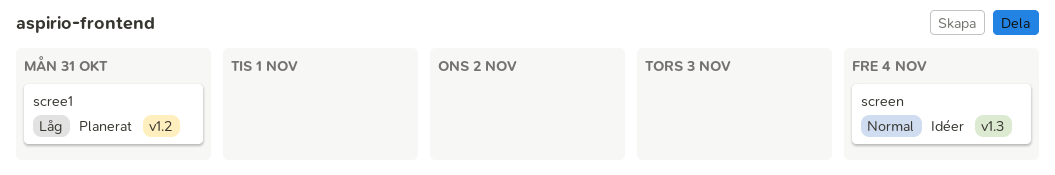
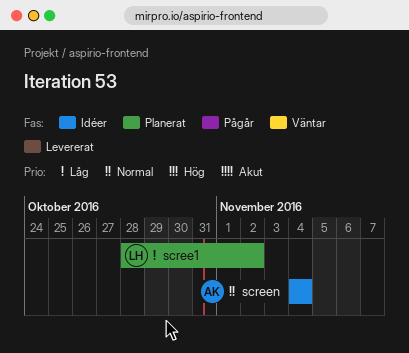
scree1, due: Oct 31 -> Nov 2

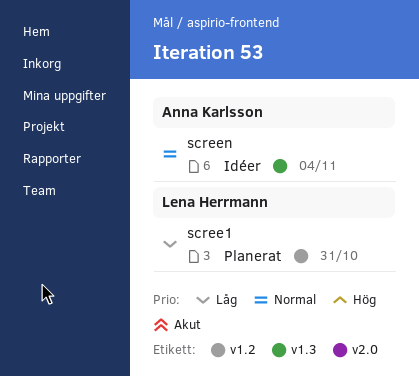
scree1, due: Nov 2 -> Oct 31

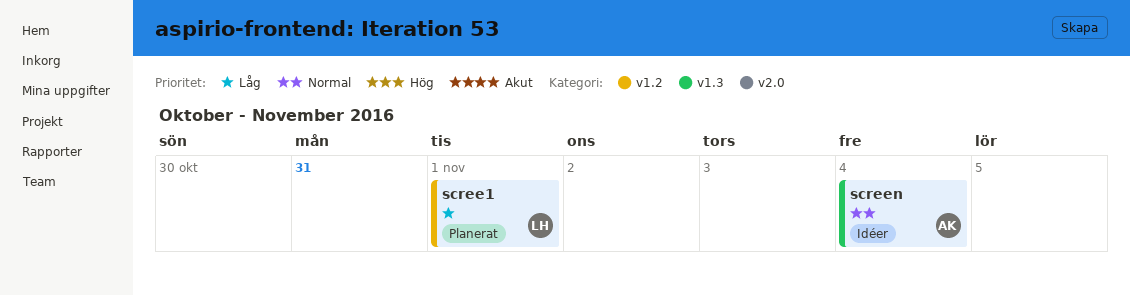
scree1, due: Oct 31 -> Nov 1

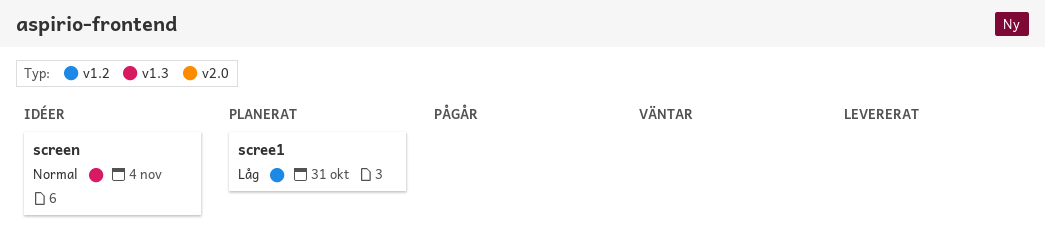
scree1, due: Nov 1 -> Oct 31

